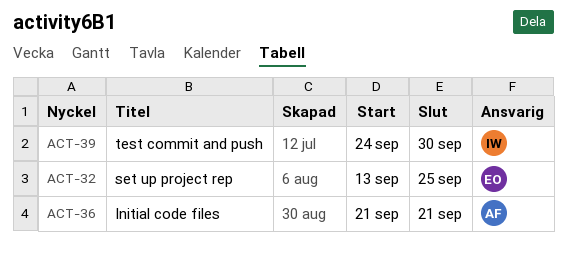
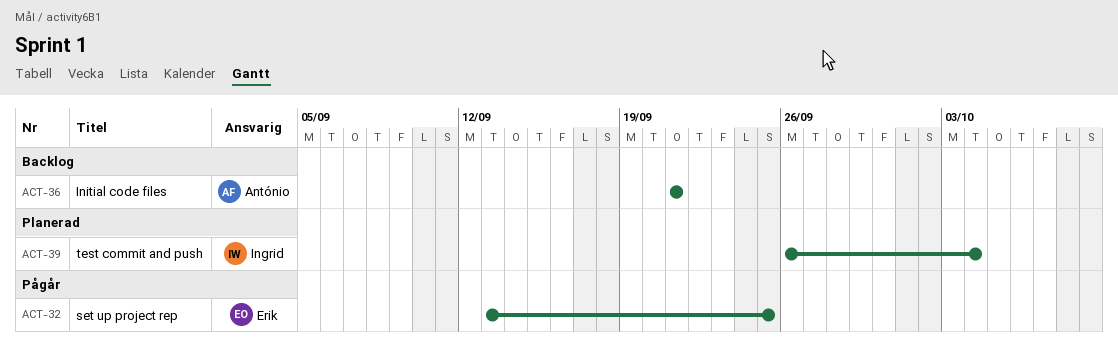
ACT-39, start: Sep 24 -> Sep 26
ACT-39, due: Sep 30 -> Oct 4

